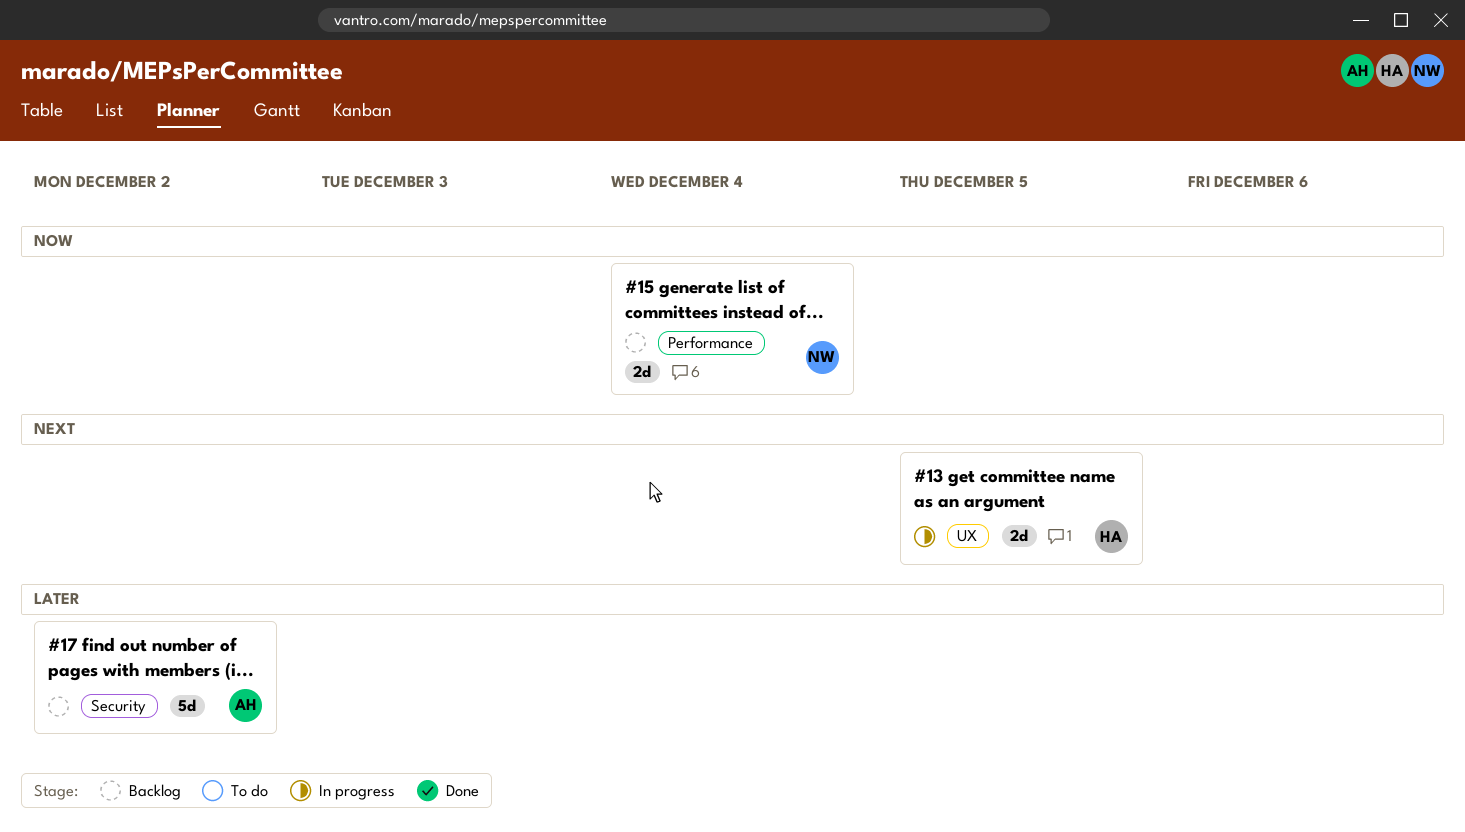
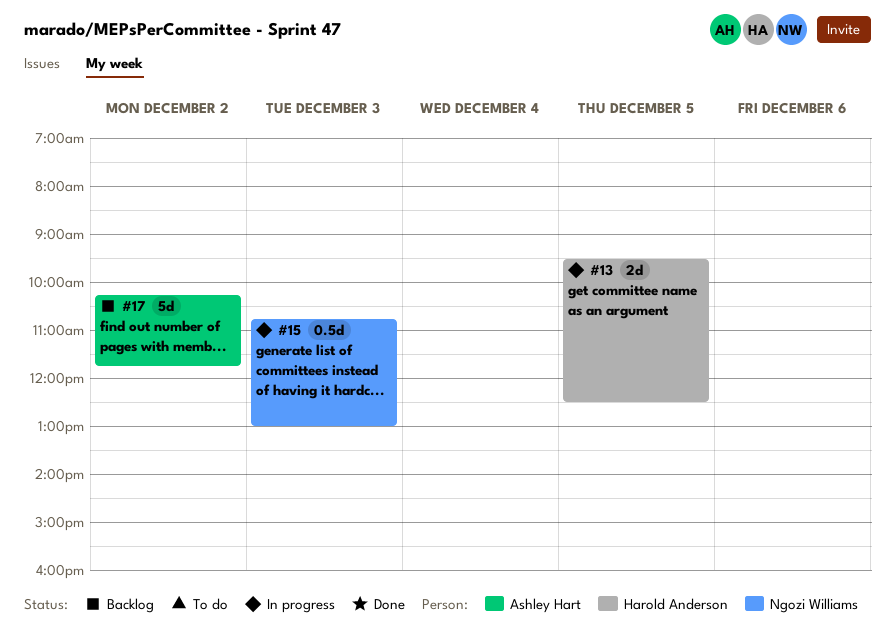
#15, status: Backlog -> In progress
#15, estimate: 2d -> 0.5d
#15, day: Dec 4 -> Dec 3

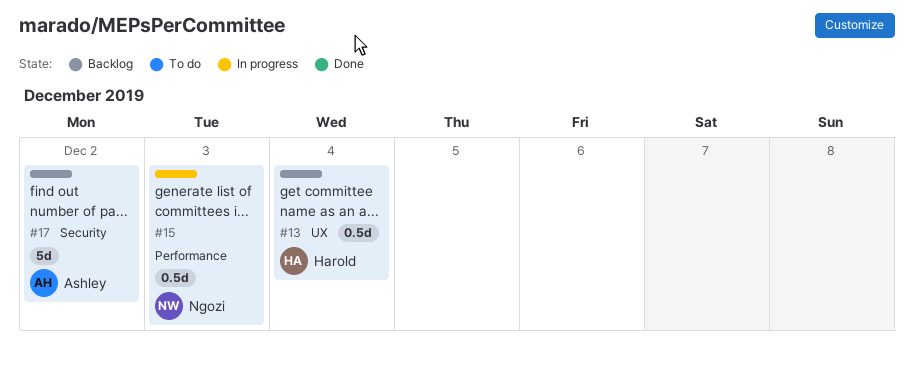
#13, status: In progress -> Backlog
#13, estimate: 2d -> 0.5d
#13, day: Dec 5 -> Dec 4

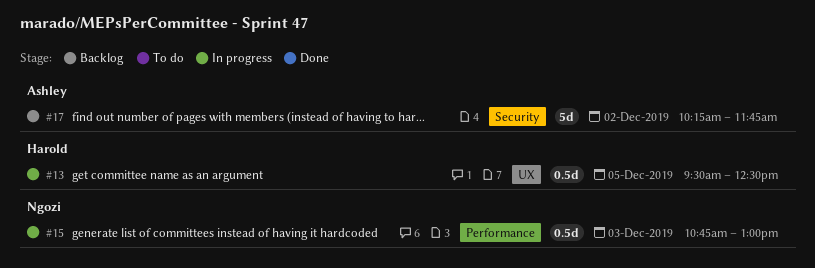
#13, status: Backlog -> In progress
#13, day: Dec 4 -> Dec 5

